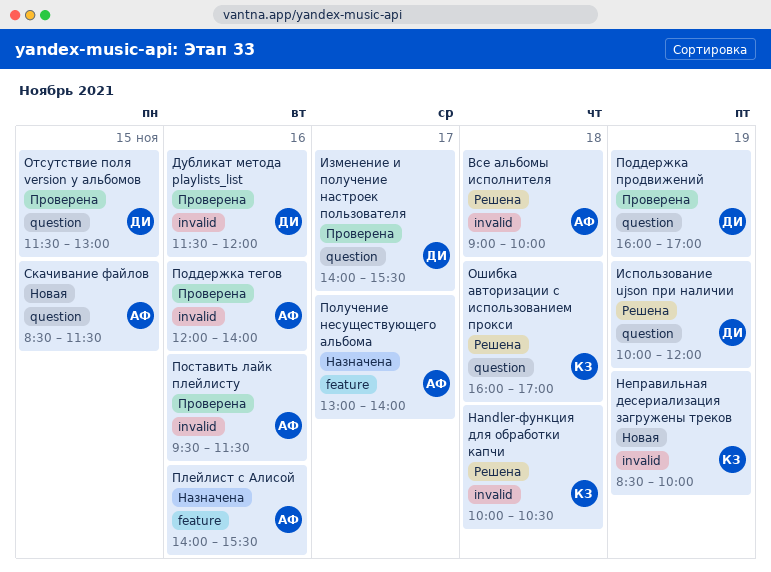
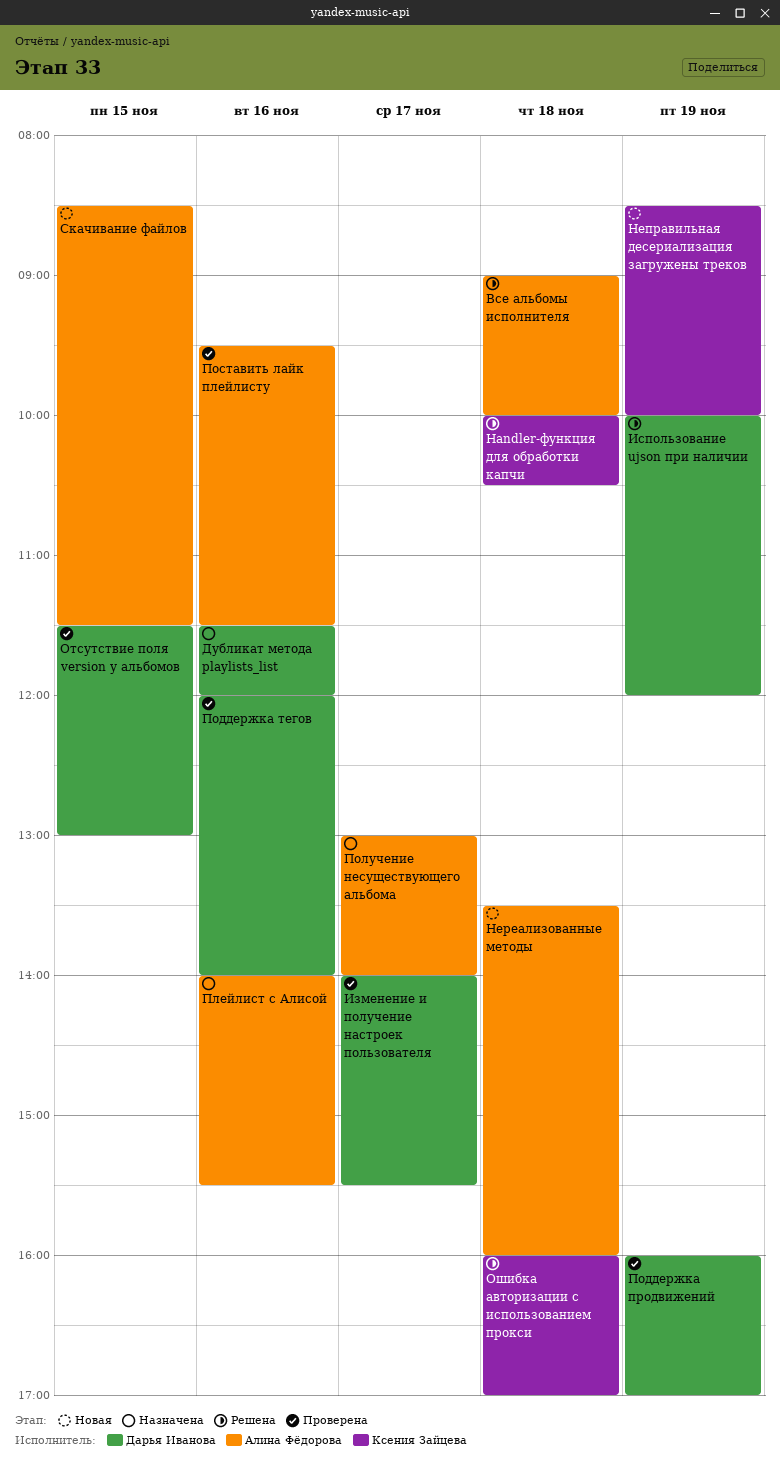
Дубликат метода playlists_list, status: Проверена -> Назначена
Нереализованные методы: none -> present
Поддержка тегов, owner: Алина Фёдорова -> Дарья Иванова

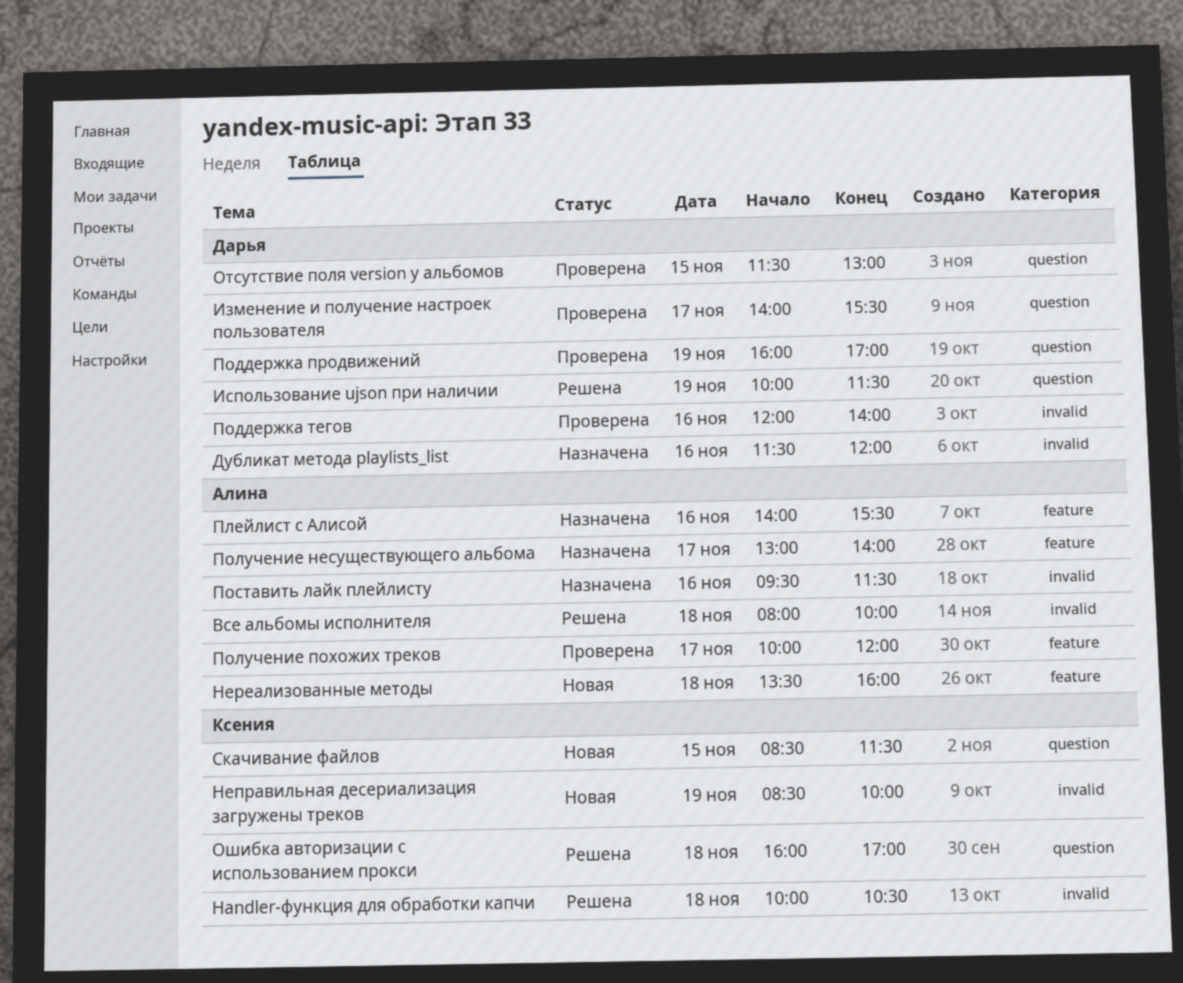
Все альбомы исполнителя, begins: 09:00 -> 08:00
Использование ujson при наличии, ends: 12:00 -> 11:30
Получение похожих треков: none -> present
Поставить лайк плейлисту, status: Проверена -> Назначена
Скачивание файлов, owner: Алина Фёдорова -> Ксения Зайцева

